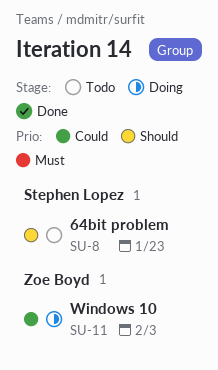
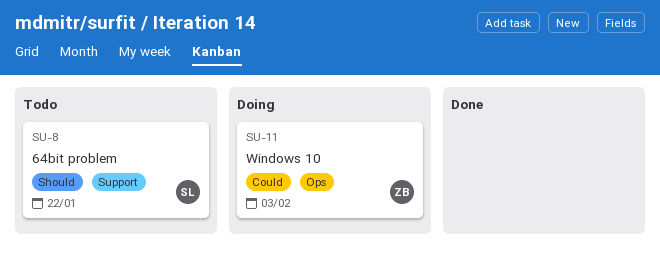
SU-8, due: Jan 23 -> Jan 22

